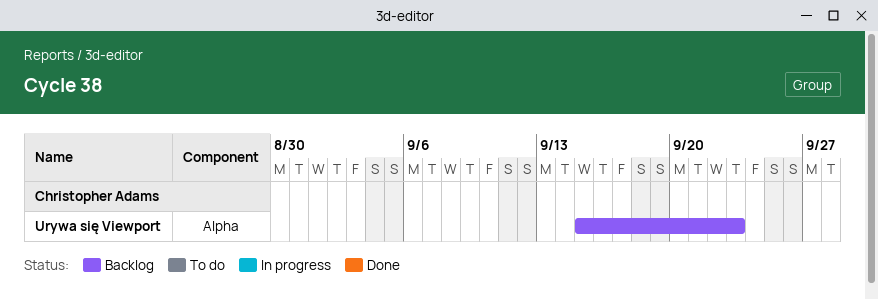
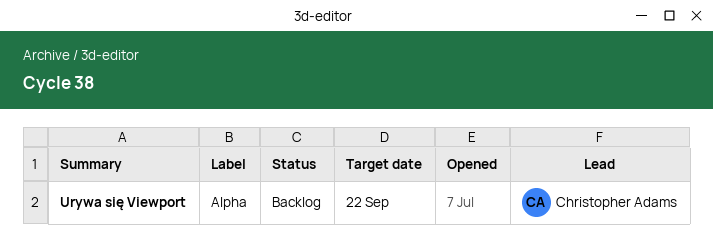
Urywa się Viewport, due: Sep 23 -> Sep 22

